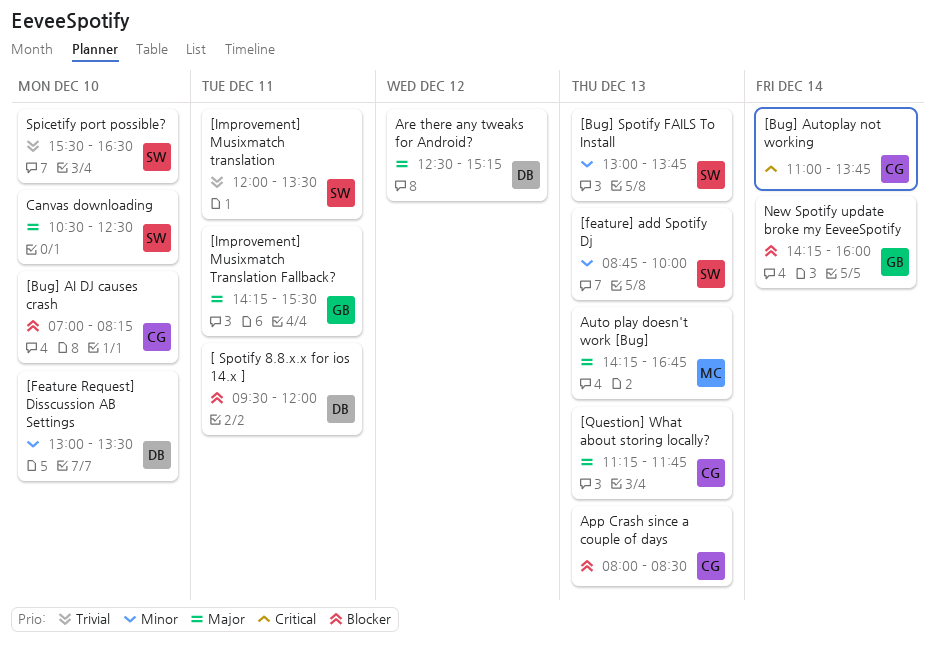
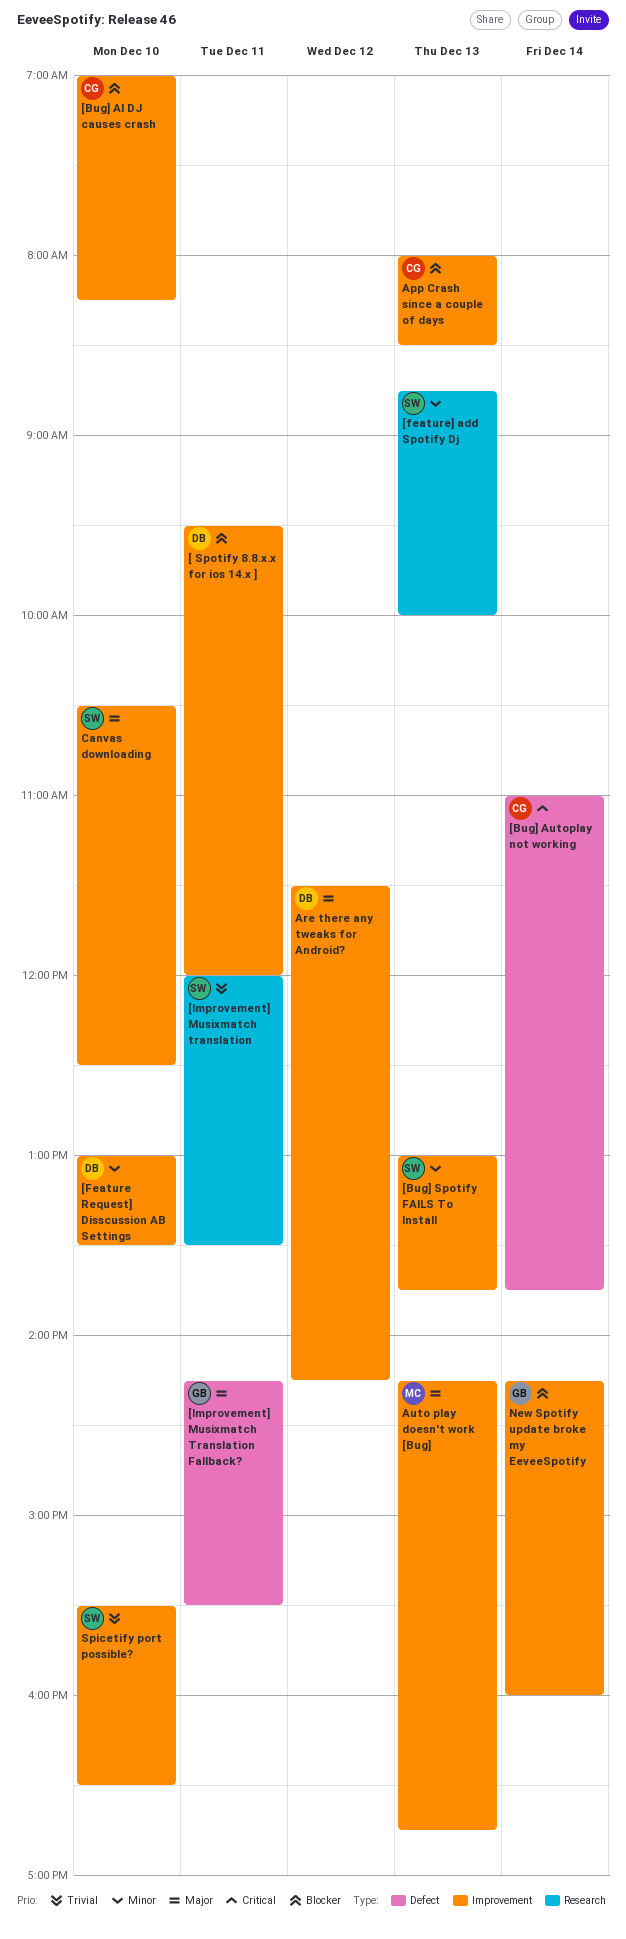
[Question] What about storing locally?: present -> none
Are there any tweaks for Android?, begins: 12:30 -> 11:30
Are there any tweaks for Android?, ends: 15:15 -> 14:15

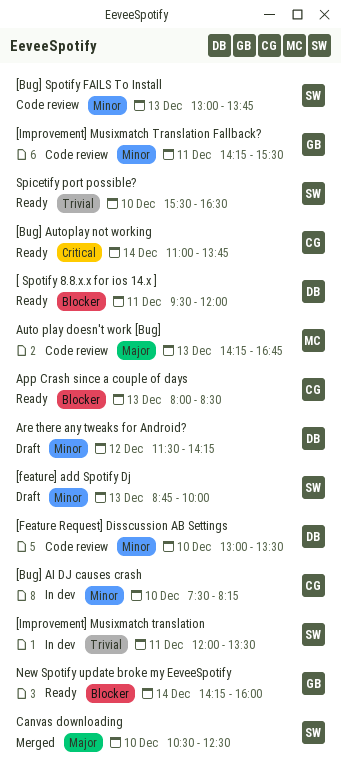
[Bug] AI DJ causes crash, priority: Blocker -> Minor
[Bug] AI DJ causes crash, begins: 07:00 -> 07:30
[Improvement] Musixmatch Translation Fallback?, priority: Major -> Minor
Are there any tweaks for Android?, priority: Major -> Minor

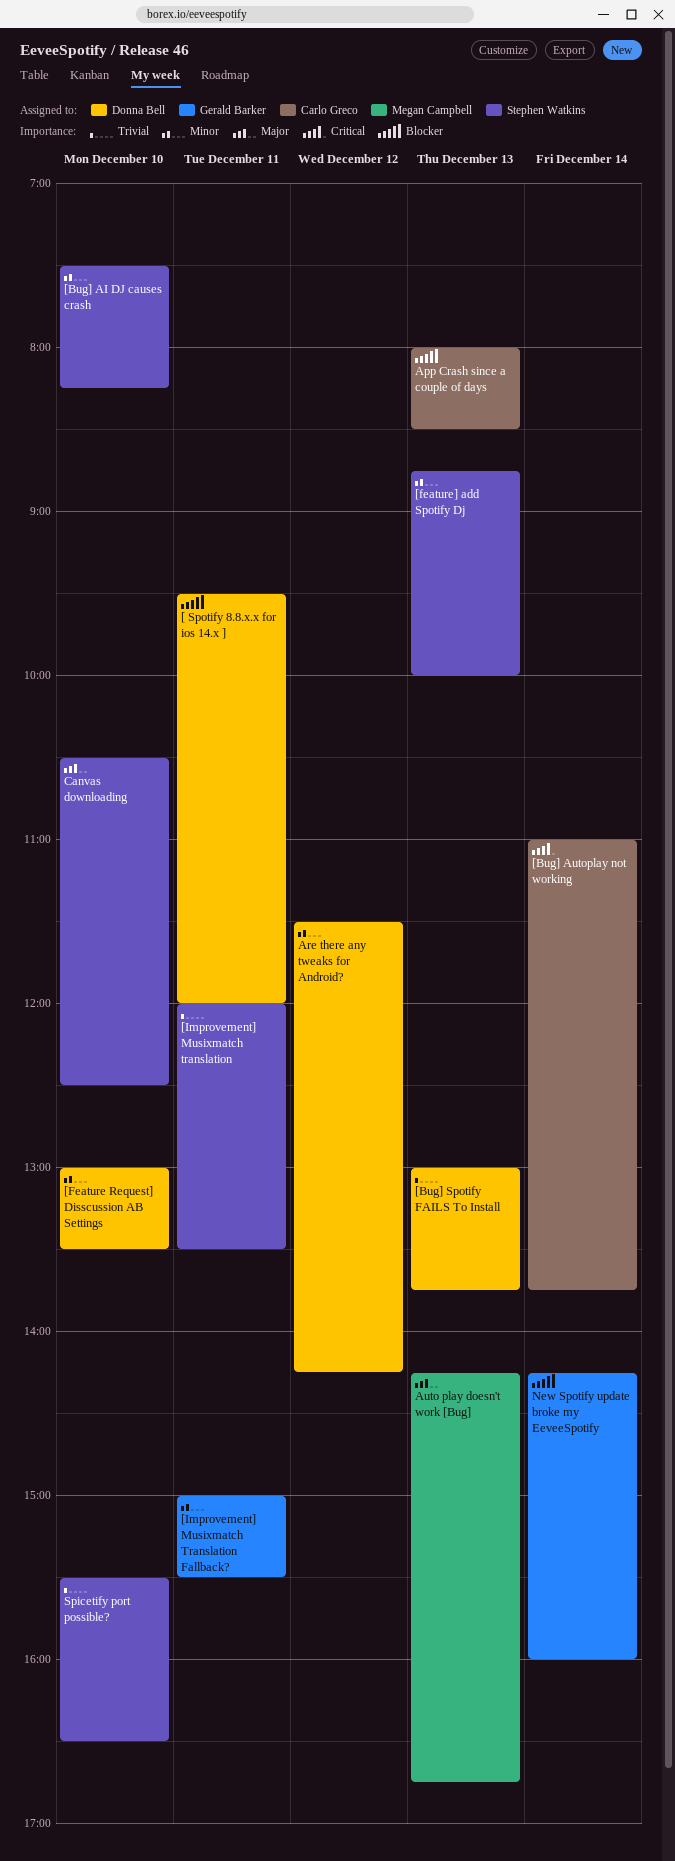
[Bug] AI DJ causes crash, owner: Carlo Greco -> Stephen Watkins
[Bug] Spotify FAILS To Install, owner: Stephen Watkins -> Donna Bell
[Bug] Spotify FAILS To Install, priority: Minor -> Trivial
[Improvement] Musixmatch Translation Fallback?, begins: 14:15 -> 15:00

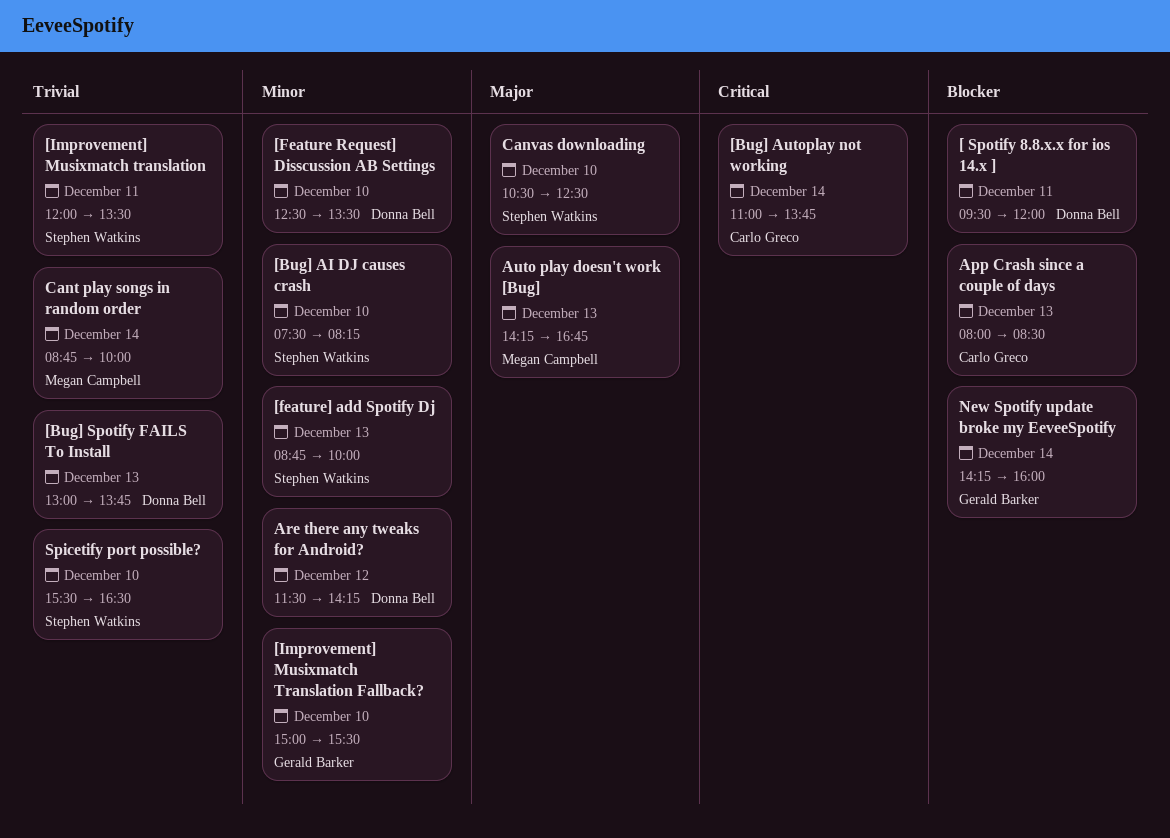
[Feature Request] Disscussion AB Settings, begins: 13:00 -> 12:30
[Improvement] Musixmatch Translation Fallback?, day: Dec 11 -> Dec 10
Cant play songs in random order: none -> present

